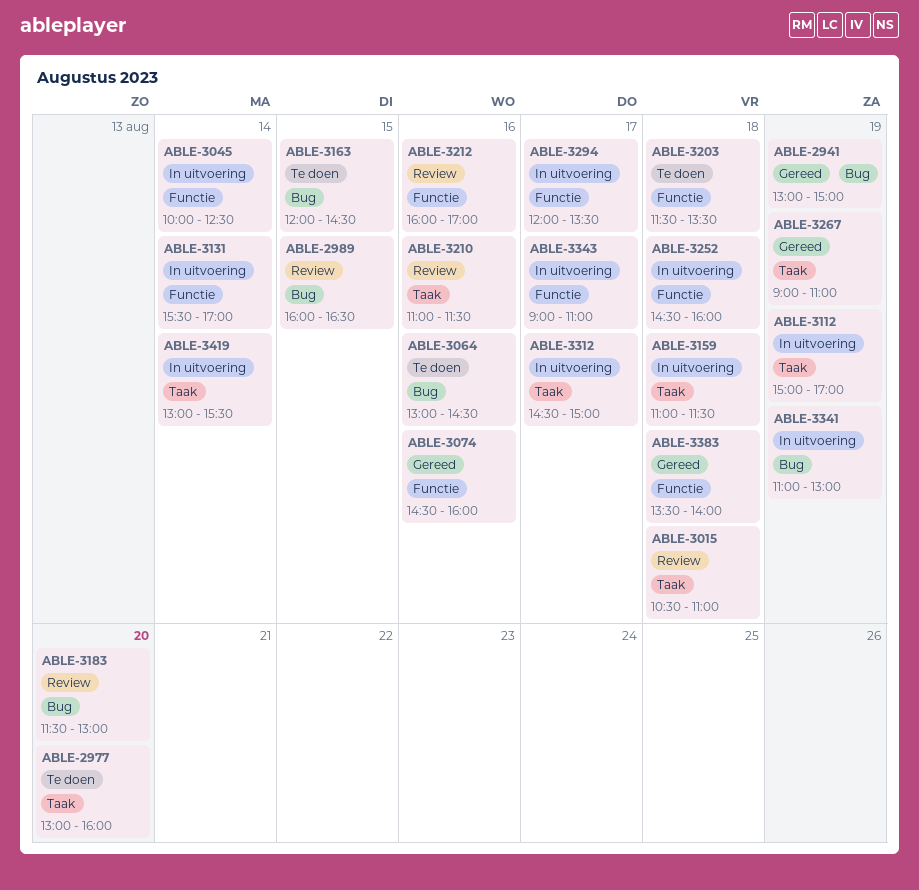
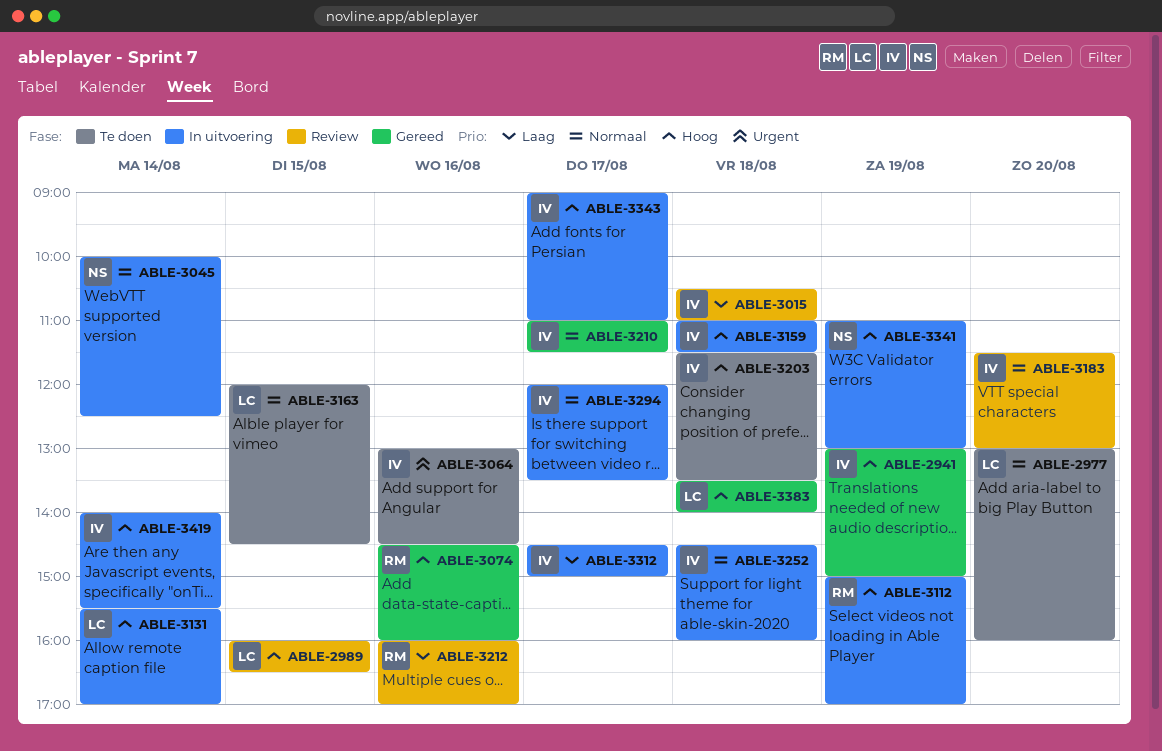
ABLE-3210, status: Review -> Gereed
ABLE-3210, day: Aug 16 -> Aug 17
ABLE-3267: present -> none
ABLE-3419, begins: 13:00 -> 14:00

